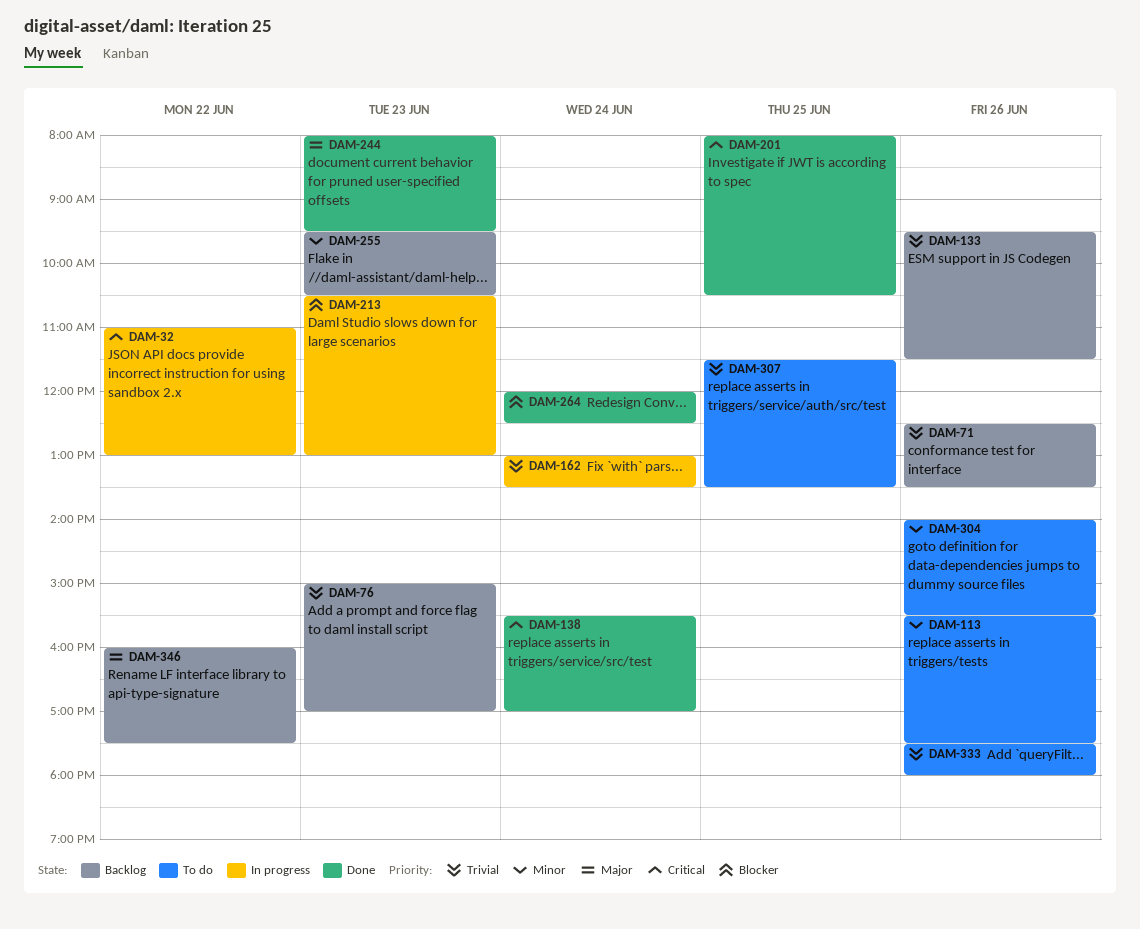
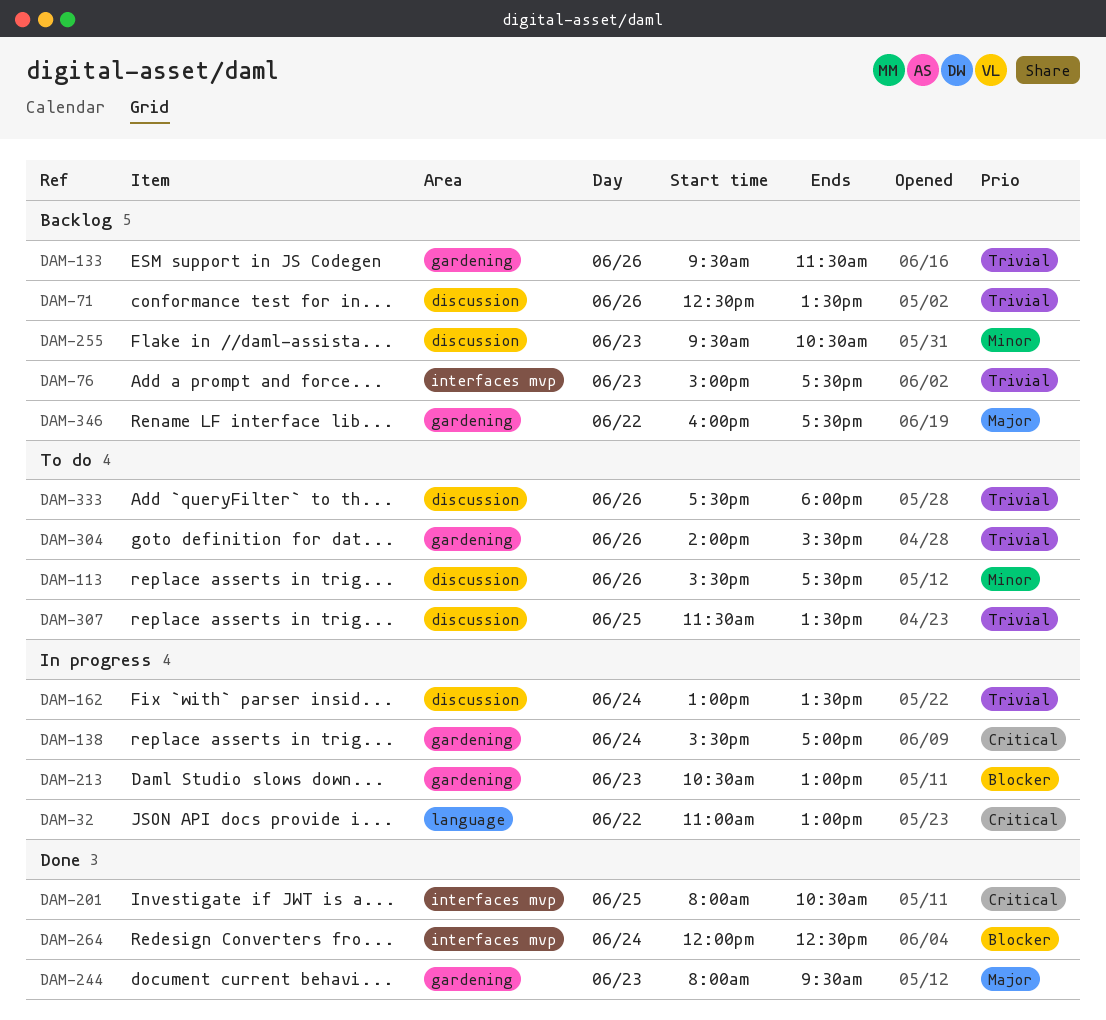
DAM-76, ends: 17:00 -> 17:30
DAM-138, status: Done -> In progress
DAM-304, priority: Minor -> Trivial

